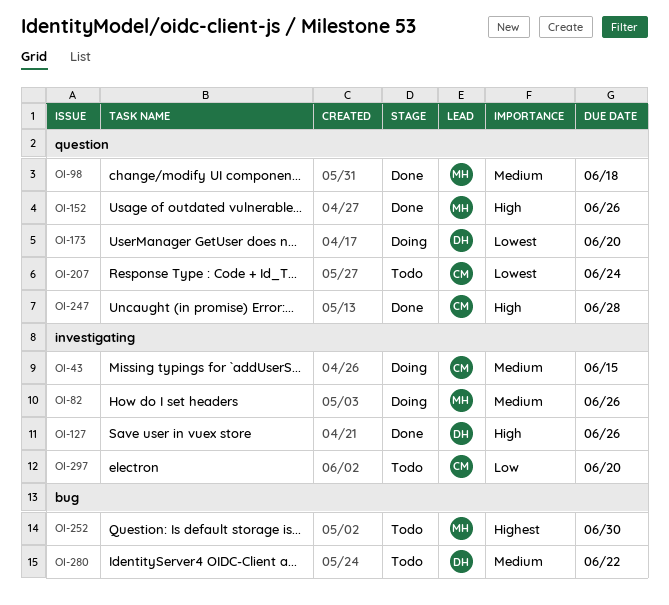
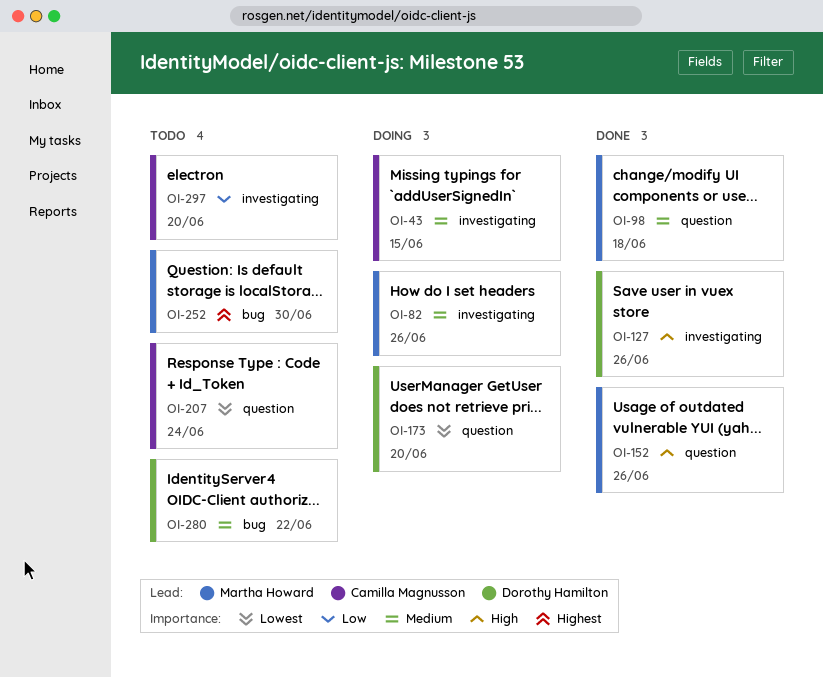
OI-247: present -> none

